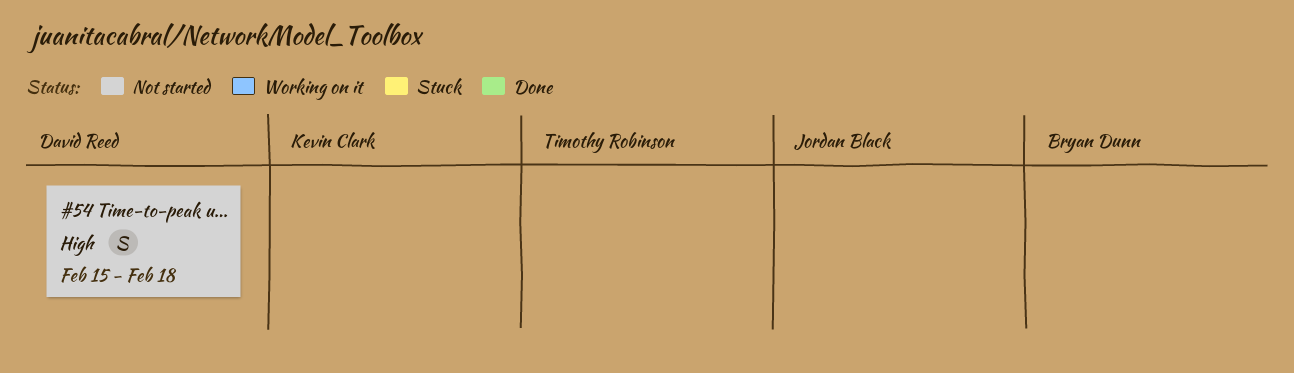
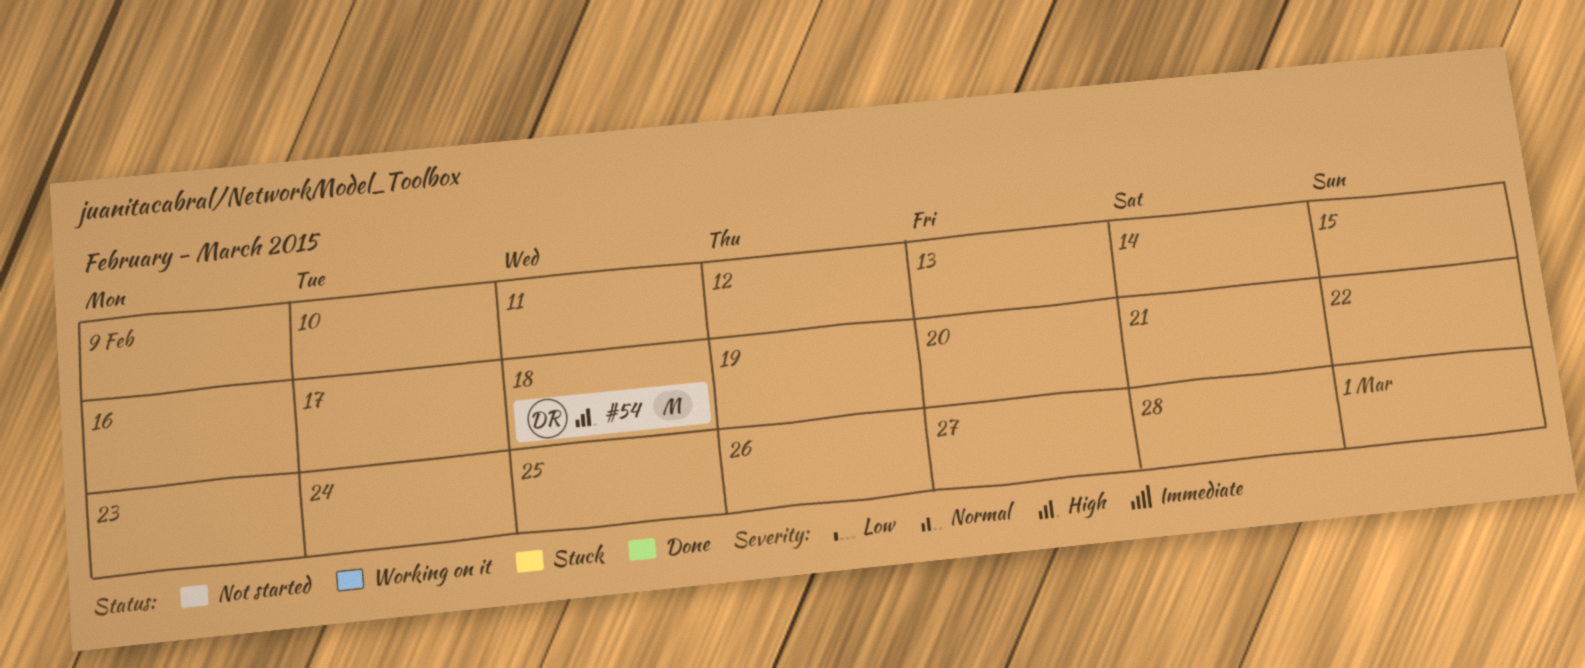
#54, estimate: S -> M
#54, start: Feb 15 -> Feb 18

